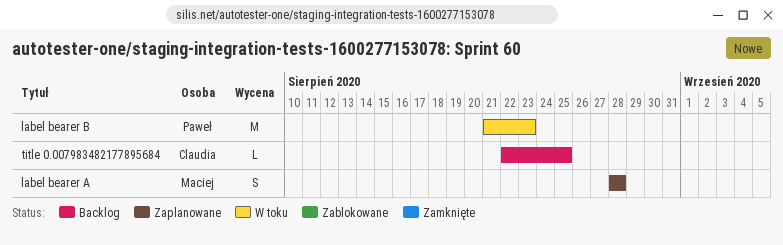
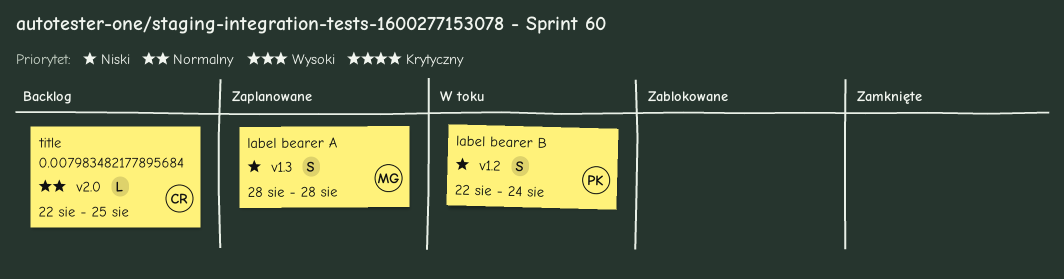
label bearer B, estimate: M -> S
label bearer B, start: Aug 21 -> Aug 22
label bearer B, due: Aug 23 -> Aug 24

